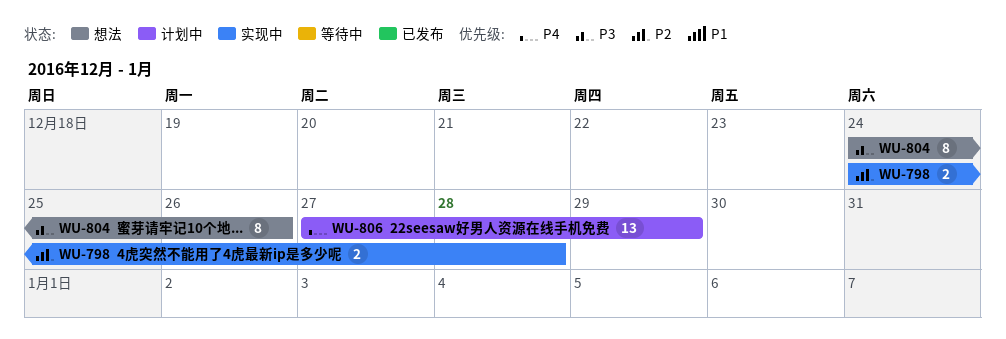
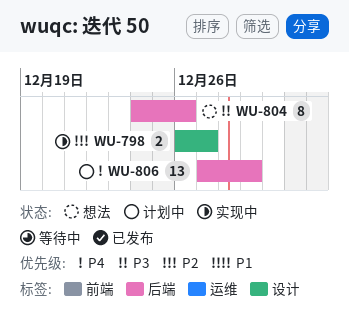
WU-798, start: Dec 24 -> Dec 26
WU-798, due: Dec 28 -> Dec 27

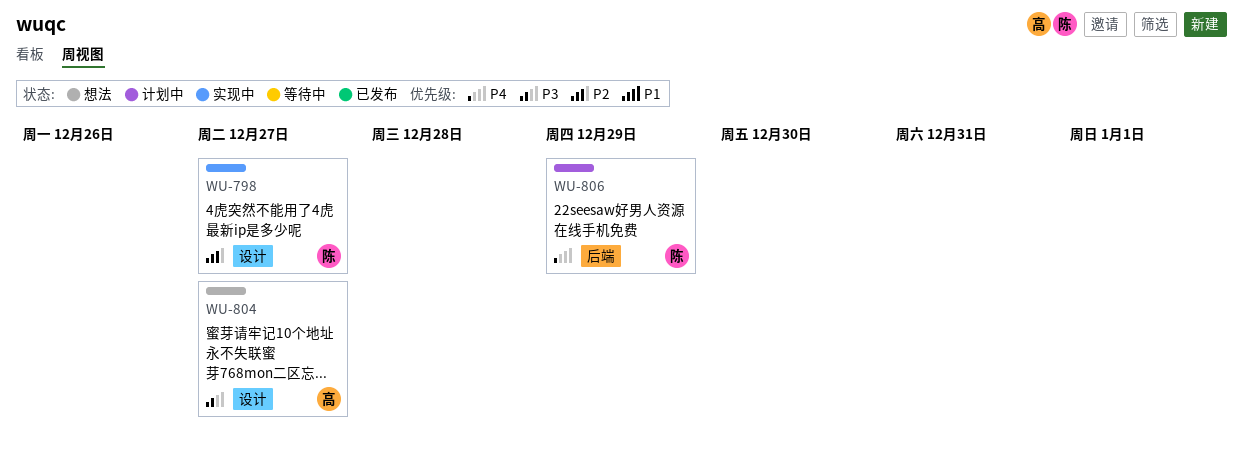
WU-804, label: 后端 -> 设计
WU-804, due: Dec 26 -> Dec 27

